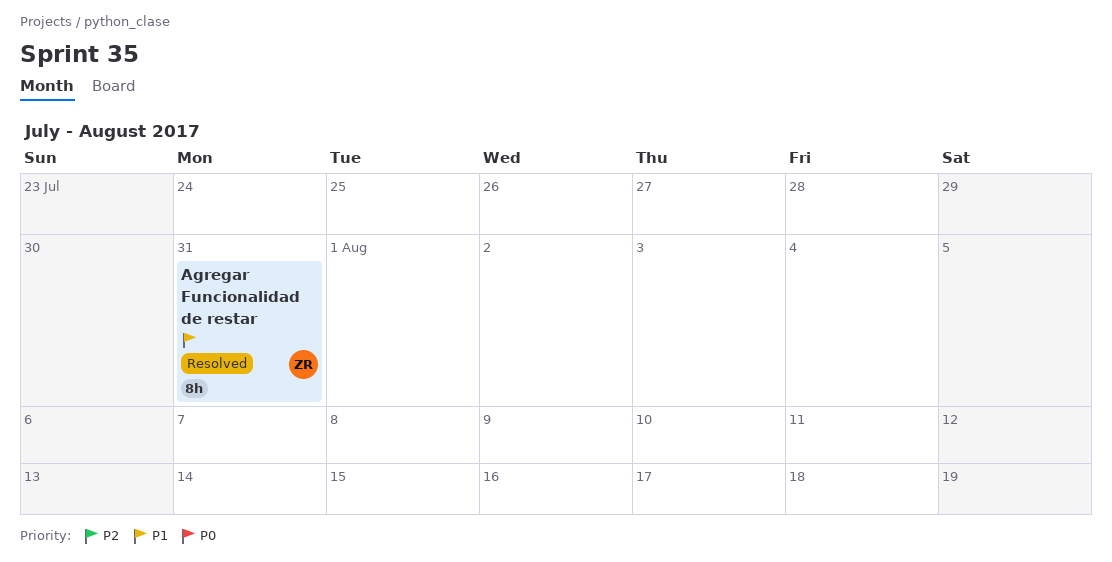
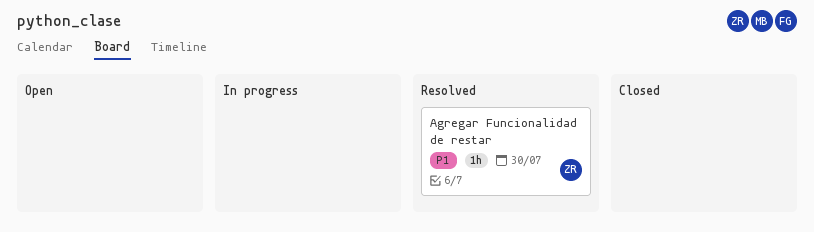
Agregar Funcionalidad de restar, estimate: 8h -> 1h
Agregar Funcionalidad de restar, due: Jul 31 -> Jul 30

